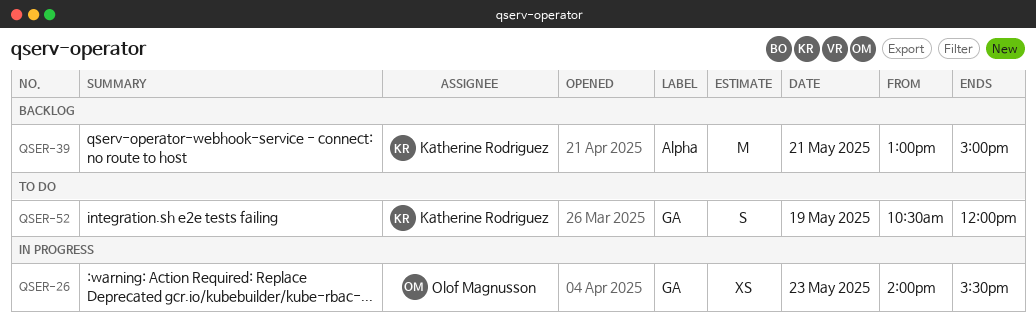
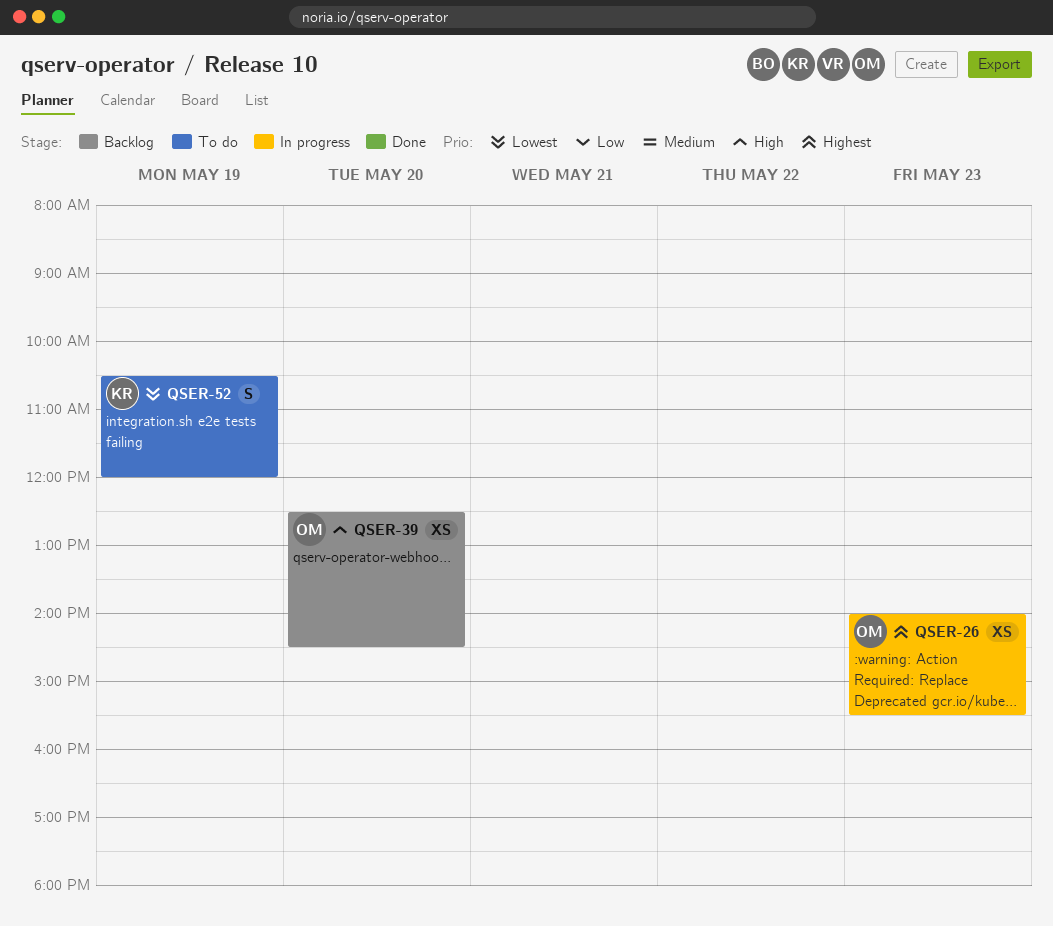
QSER-39, owner: Katherine Rodriguez -> Olof Magnusson
QSER-39, estimate: M -> XS
QSER-39, day: May 21 -> May 20
QSER-39, begins: 13:00 -> 12:30
QSER-39, ends: 15:00 -> 14:30

